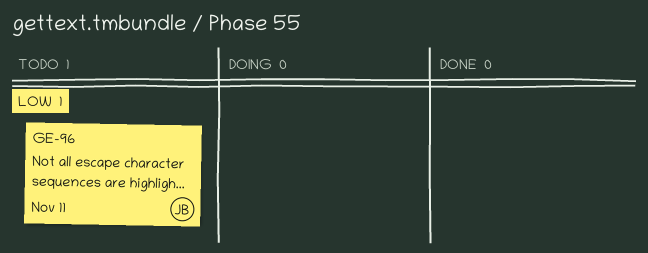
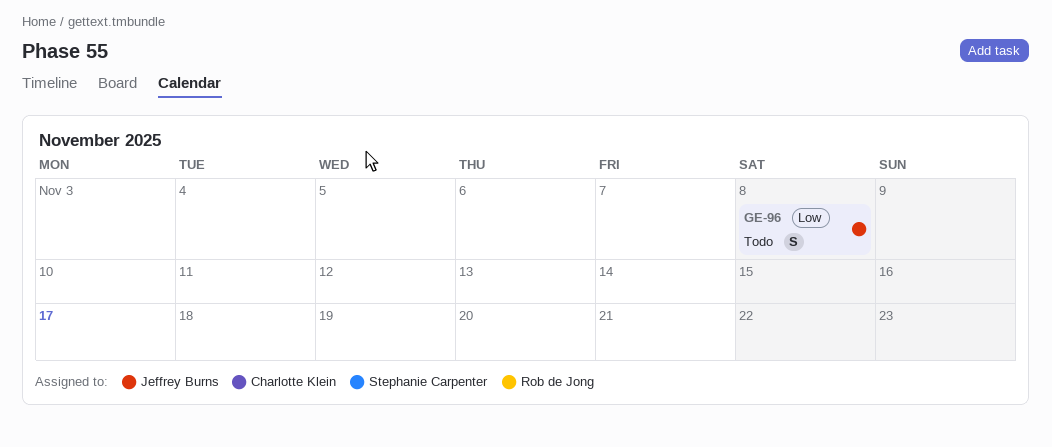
GE-96, due: Nov 11 -> Nov 8

